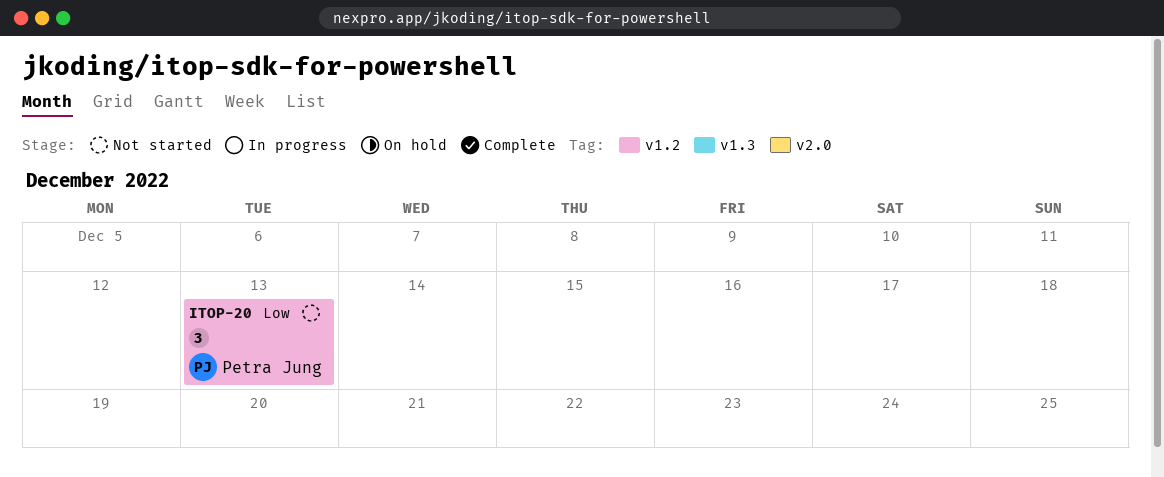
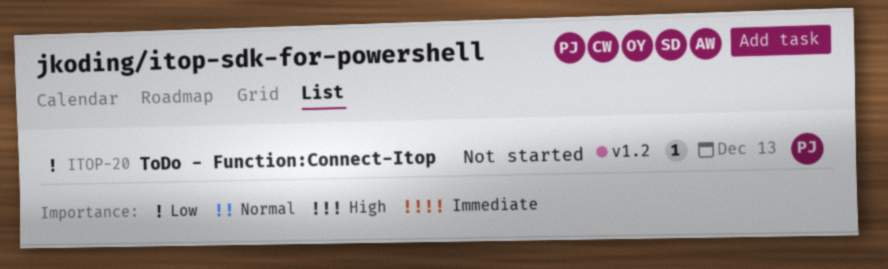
ITOP-20, estimate: 3 -> 1

